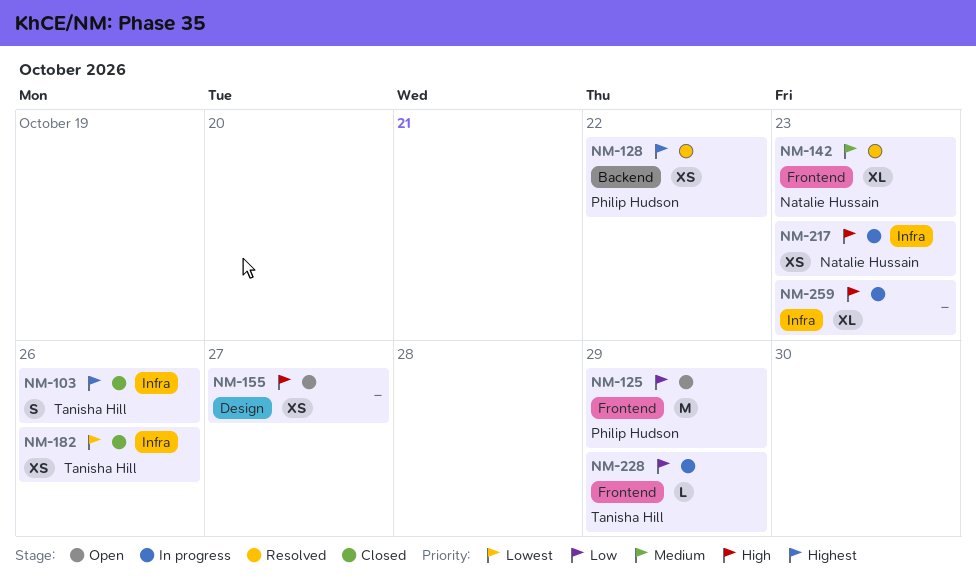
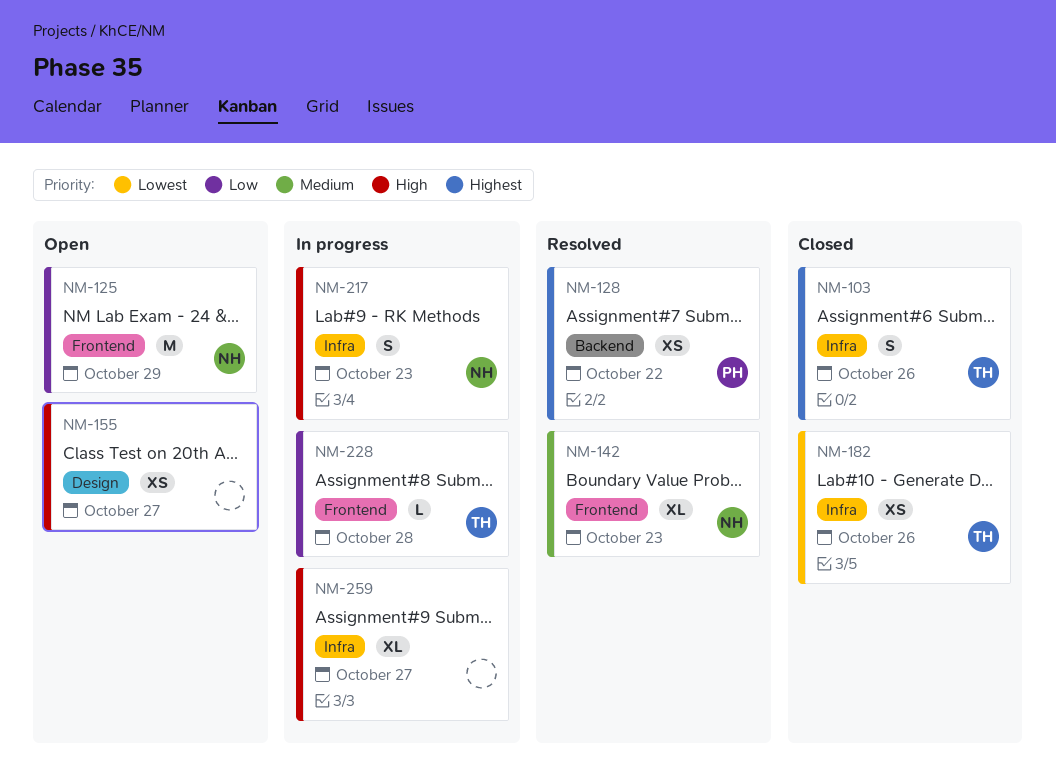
NM-125, owner: Philip Hudson -> Natalie Hussain
NM-217, estimate: XS -> S
NM-228, due: Oct 29 -> Oct 28
NM-259, due: Oct 23 -> Oct 27

